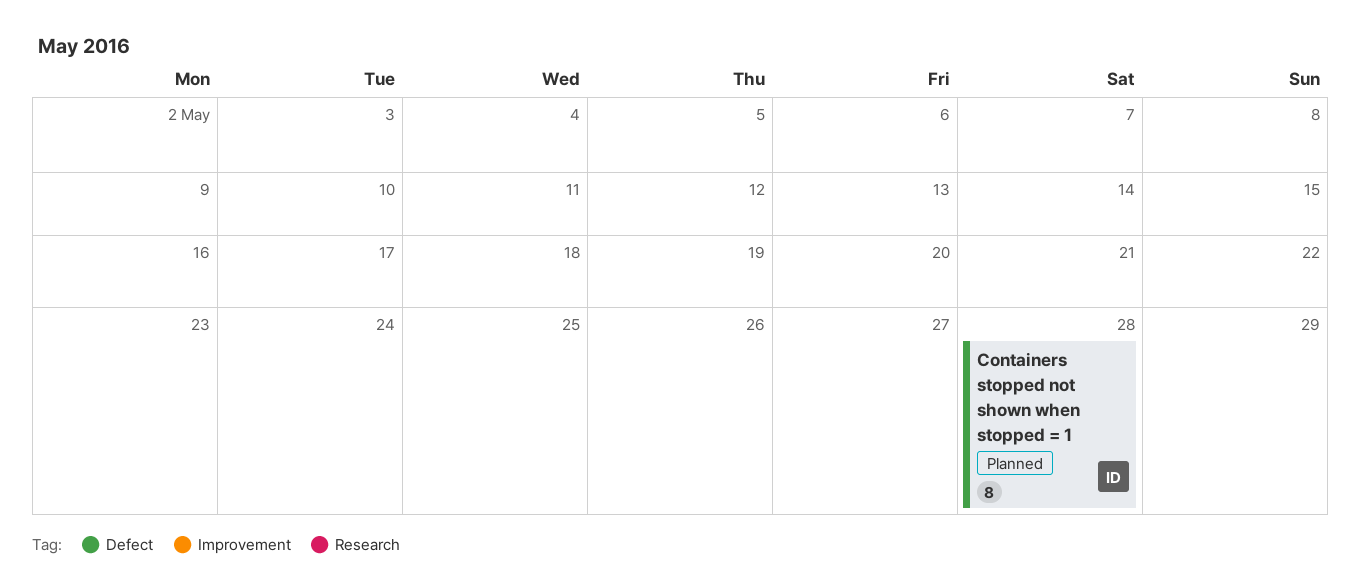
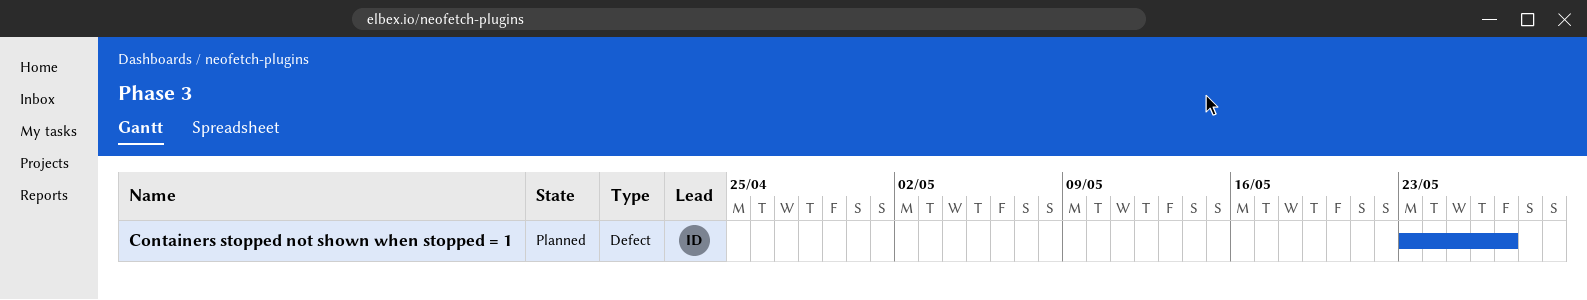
Containers stopped not shown when stopped = 1, due: May 28 -> May 27

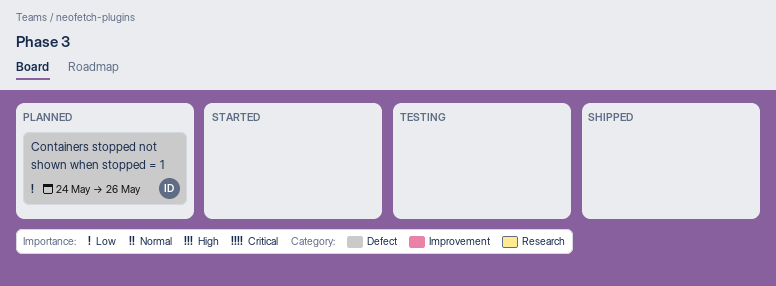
Containers stopped not shown when stopped = 1, start: May 23 -> May 24
Containers stopped not shown when stopped = 1, due: May 27 -> May 26

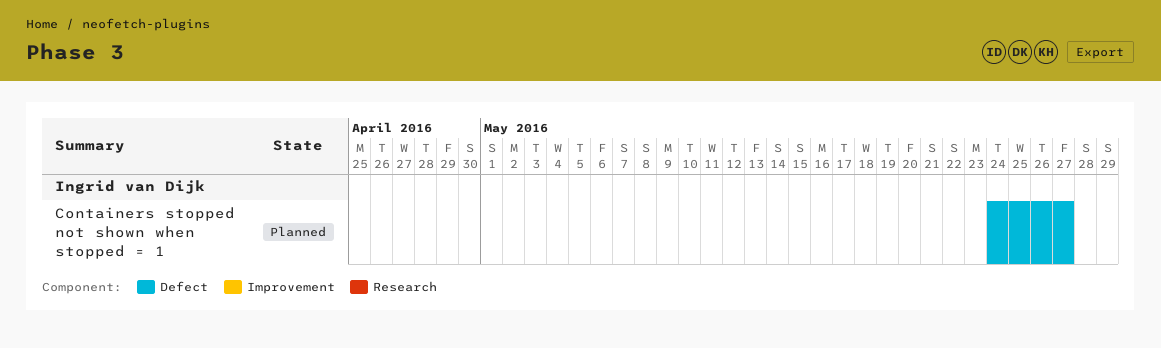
Containers stopped not shown when stopped = 1, due: May 26 -> May 27

